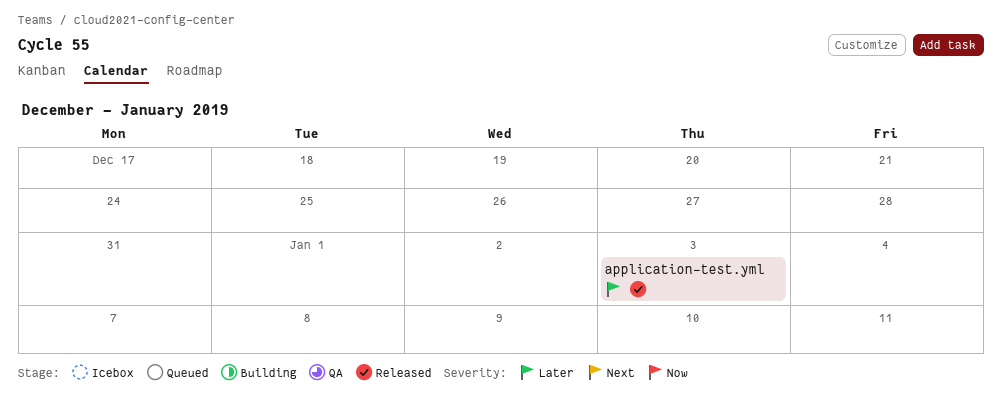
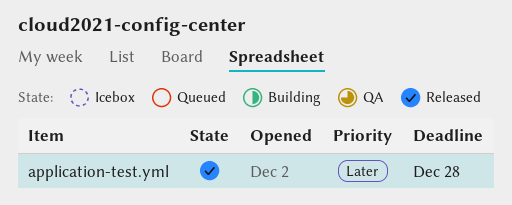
application-test.yml, due: Jan 3 -> Dec 28

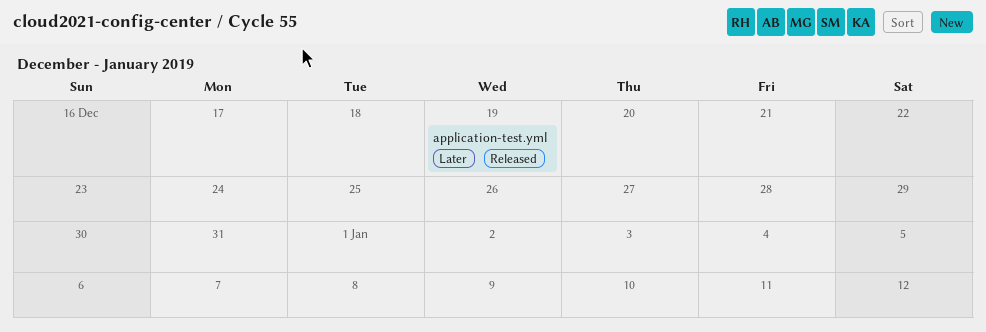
application-test.yml, due: Dec 28 -> Dec 19

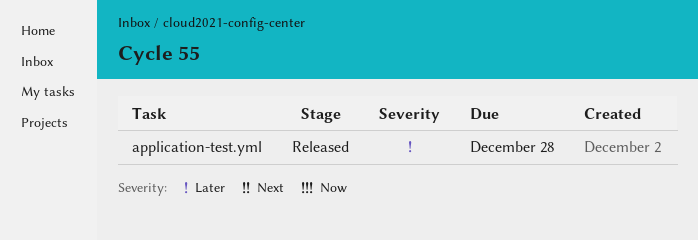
application-test.yml, due: Dec 19 -> Dec 28

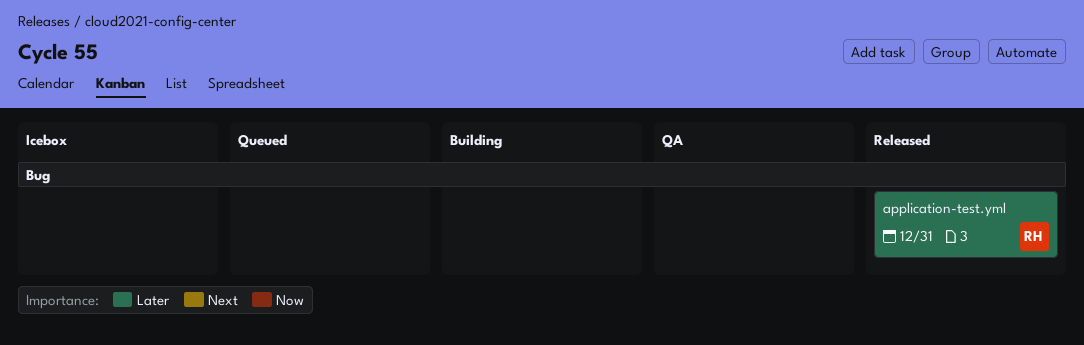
application-test.yml, due: Dec 28 -> Dec 31

